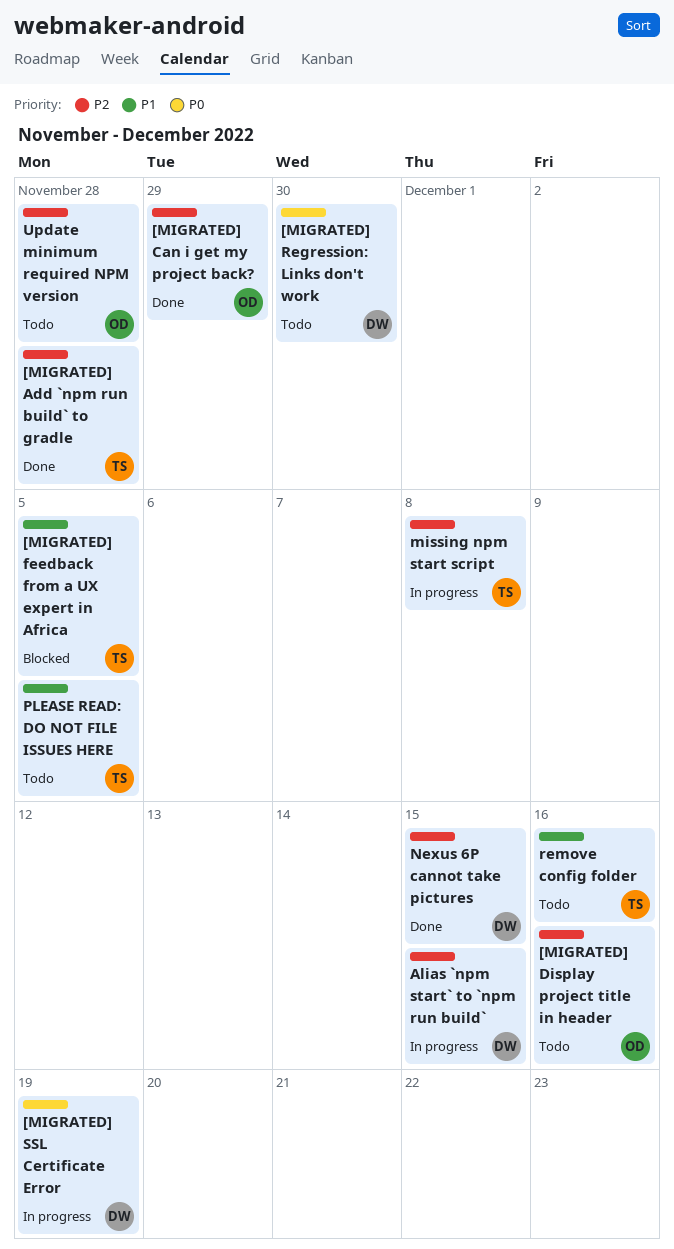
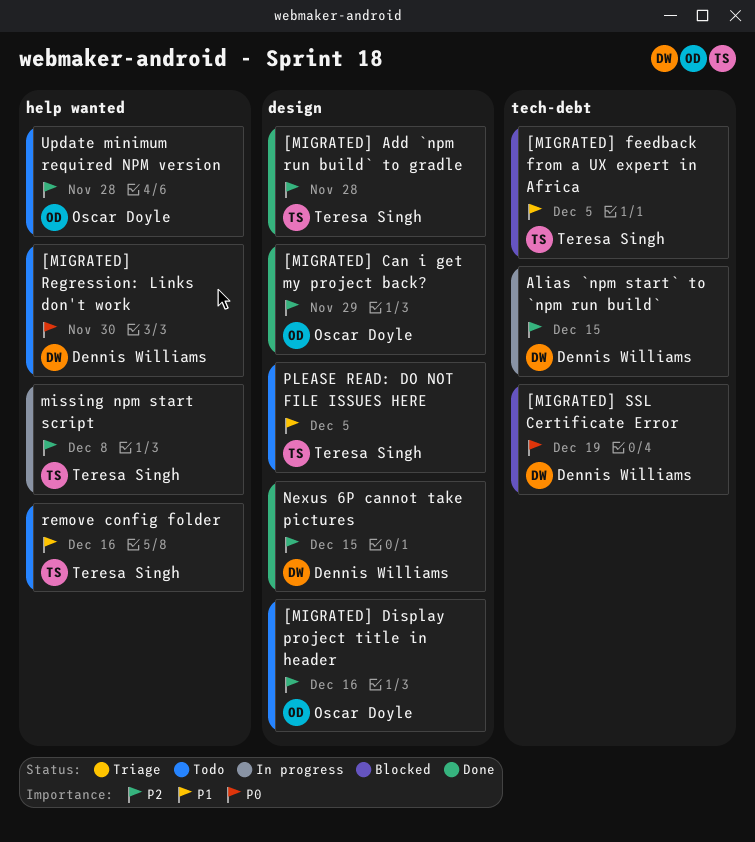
[MIGRATED] SSL Certificate Error, status: In progress -> Blocked

